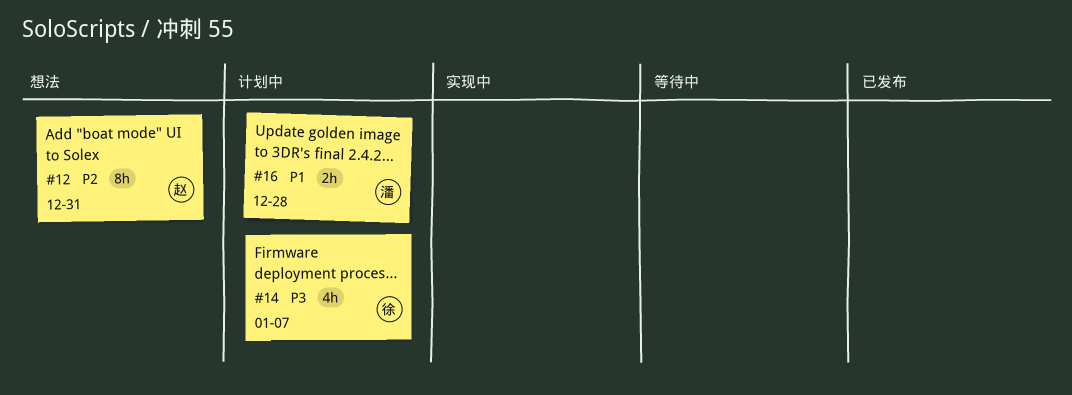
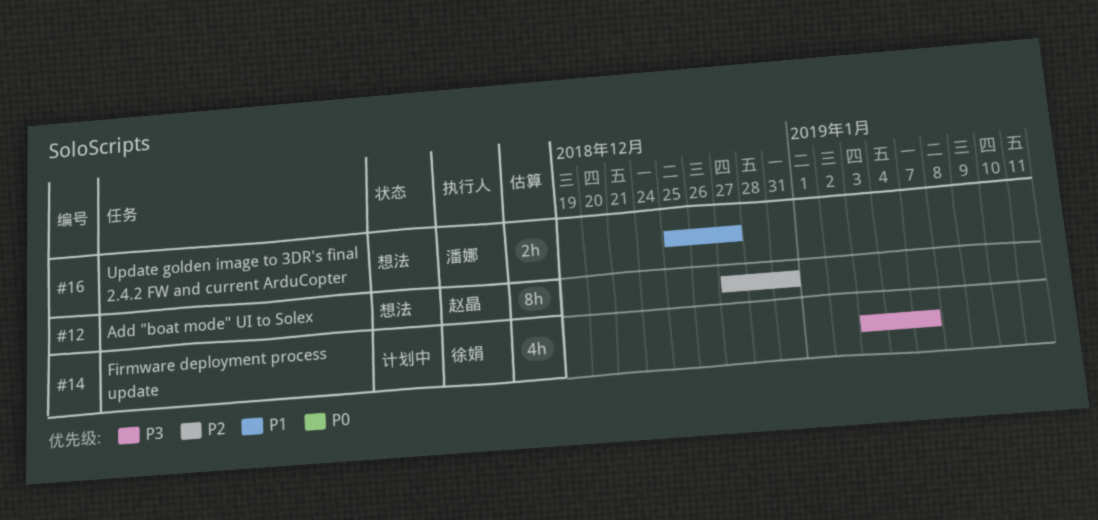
#16, status: 计划中 -> 想法
#16, due: Dec 28 -> Dec 27

